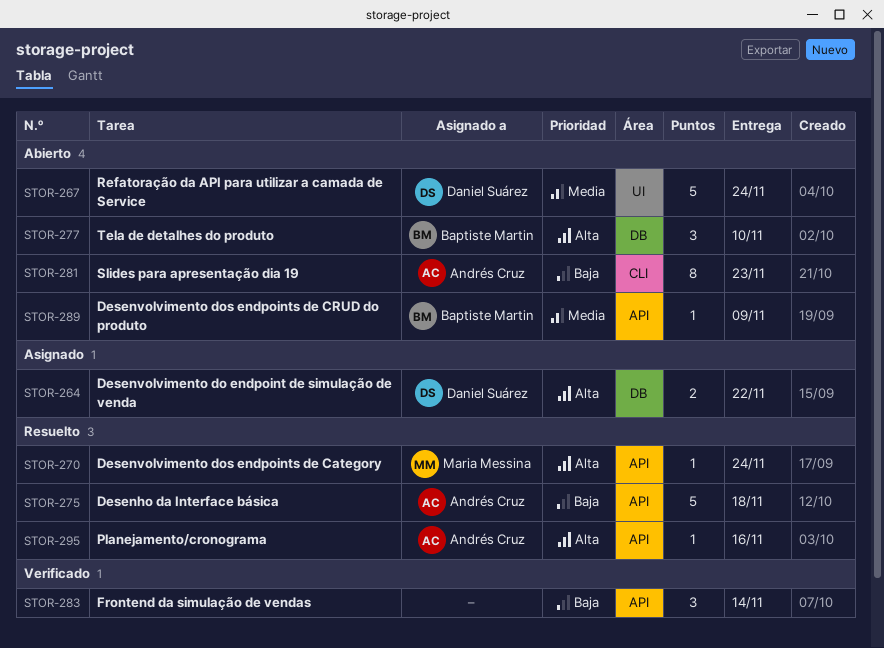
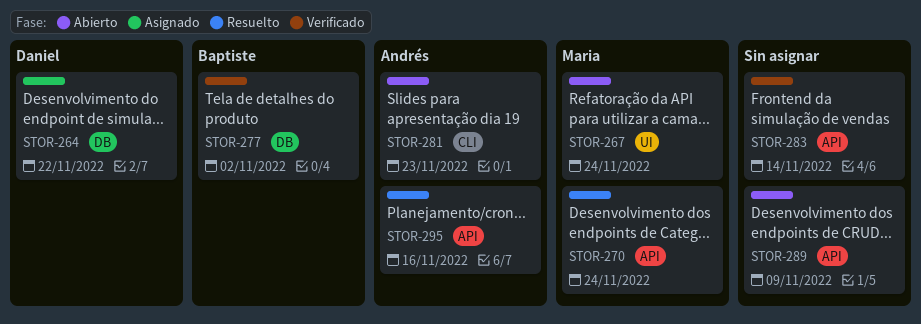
STOR-267, owner: Daniel Suárez -> Maria Messina
STOR-275: present -> none
STOR-277, status: Abierto -> Verificado
STOR-277, due: Nov 10 -> Nov 2
STOR-289, owner: Baptiste Martin -> none

